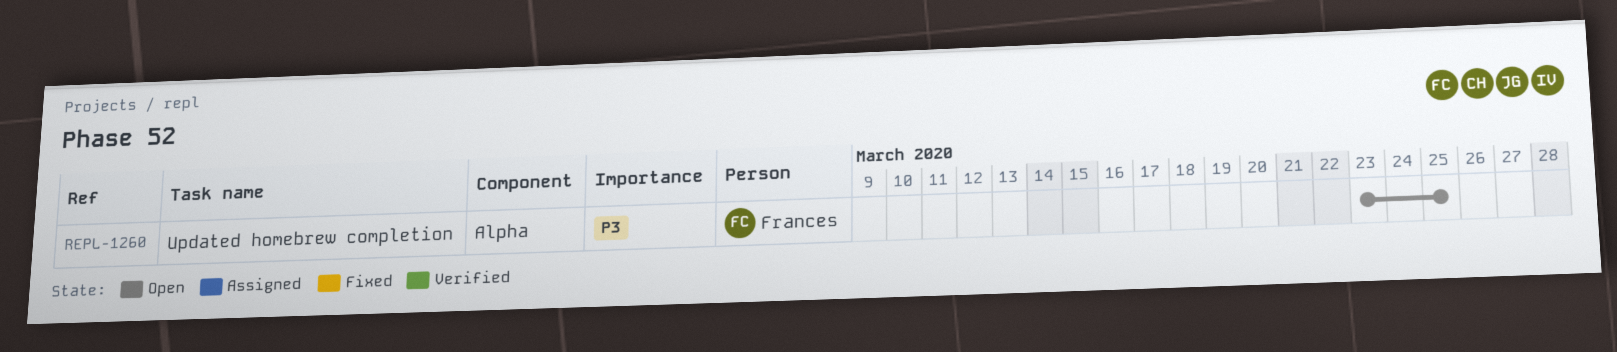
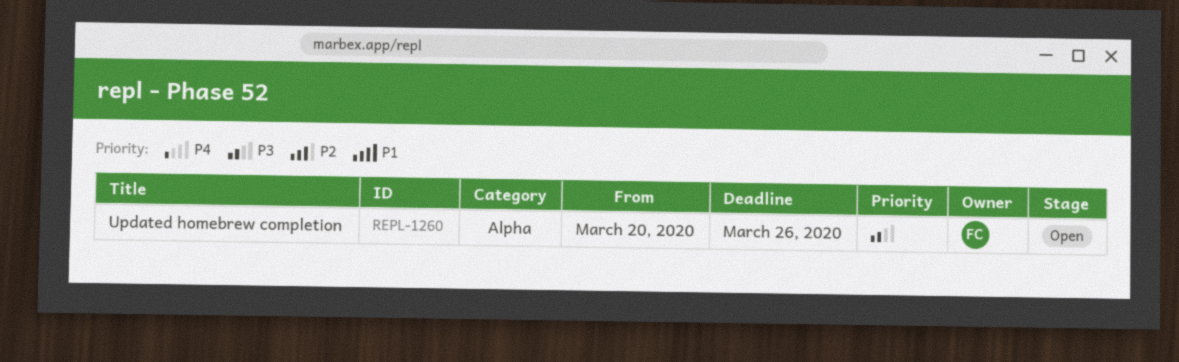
REPL-1260, start: Mar 23 -> Mar 20
REPL-1260, due: Mar 25 -> Mar 26

